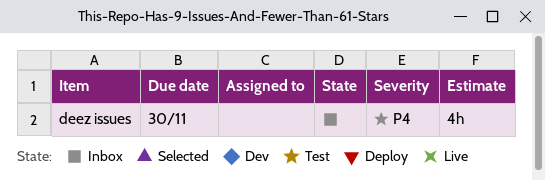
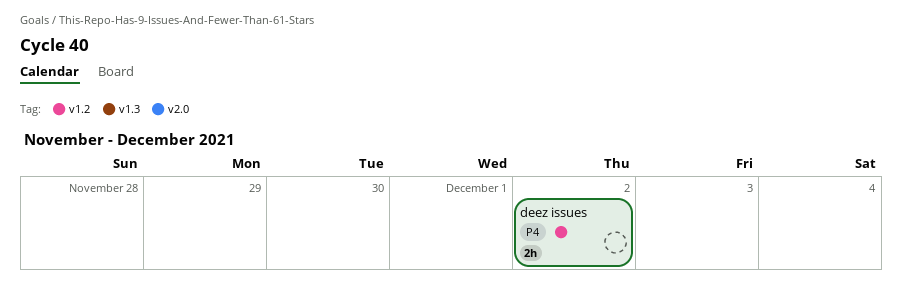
deez issues, estimate: 4h -> 2h
deez issues, due: Nov 30 -> Dec 2

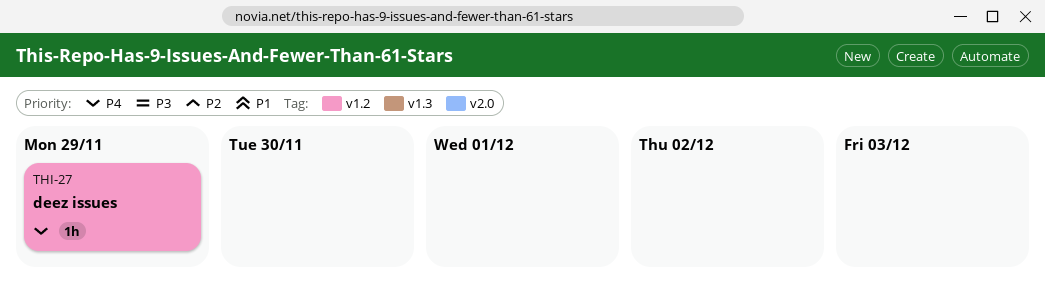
deez issues, estimate: 2h -> 1h
deez issues, due: Dec 2 -> Nov 29

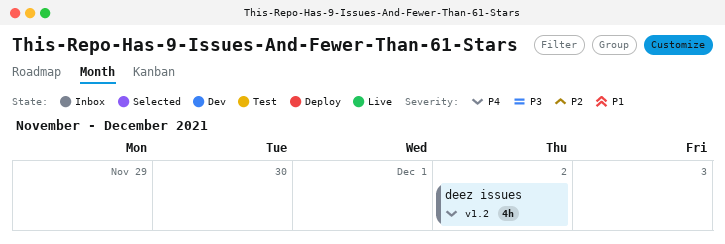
deez issues, estimate: 1h -> 4h
deez issues, due: Nov 29 -> Dec 2

